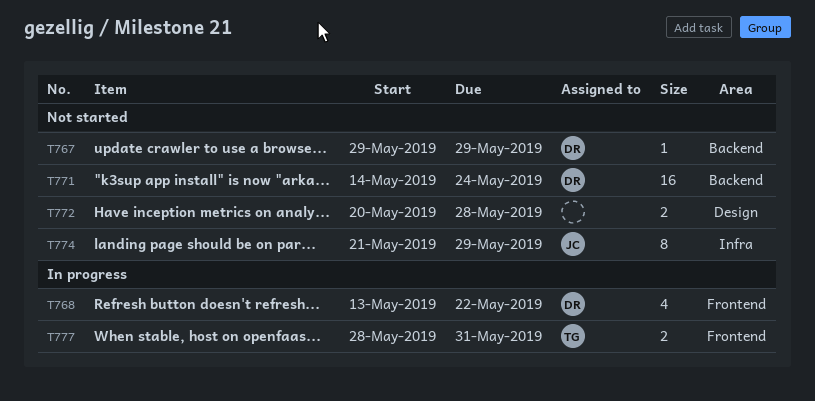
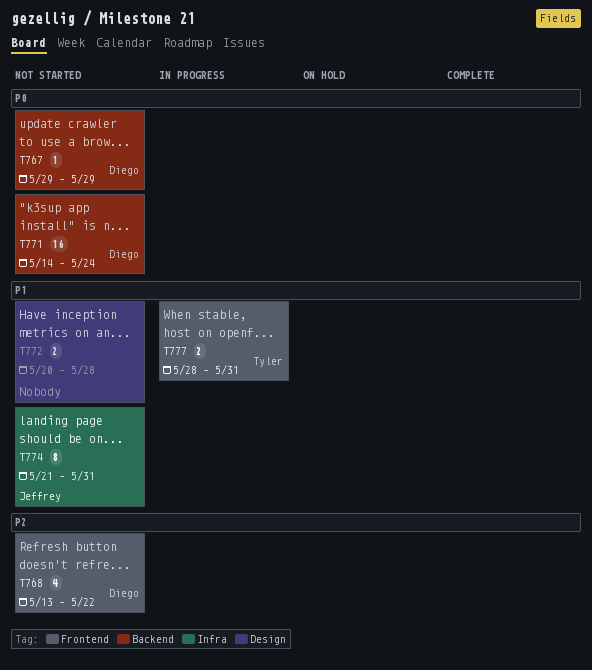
T768, status: In progress -> Not started
T774, due: May 29 -> May 31

